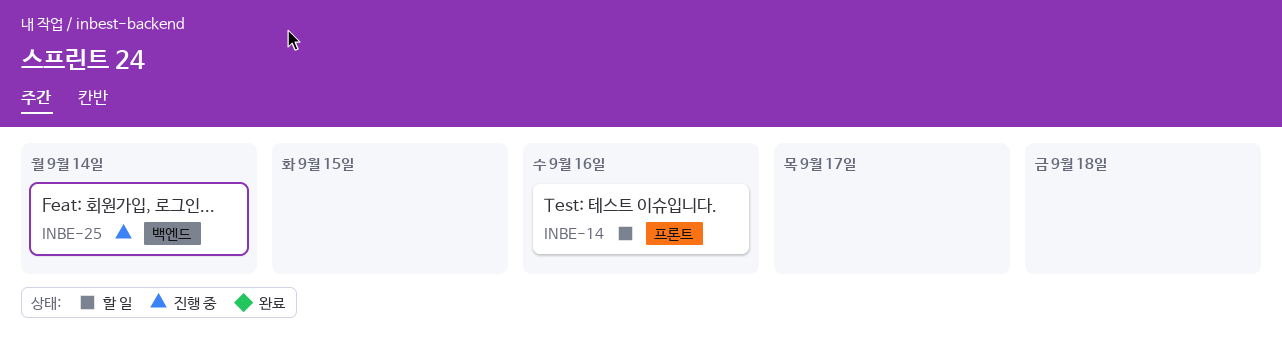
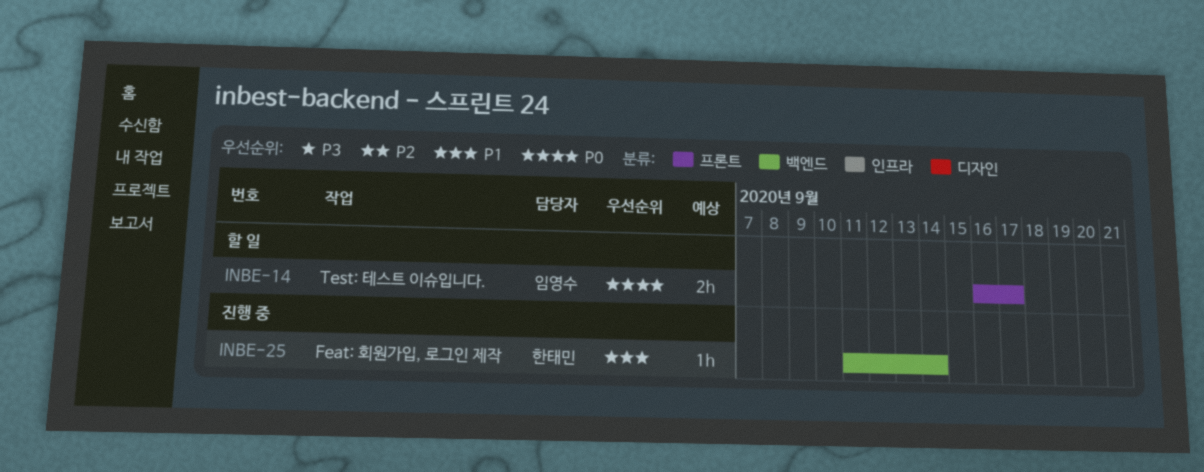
INBE-14, due: Sep 16 -> Sep 17

